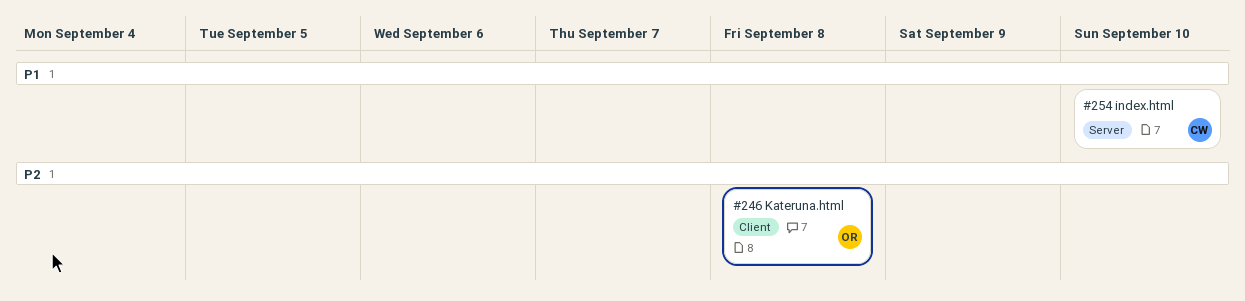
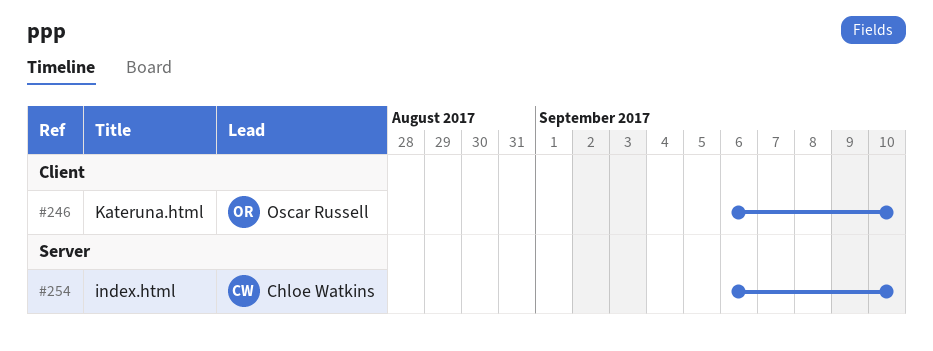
#246, due: Sep 8 -> Sep 10

